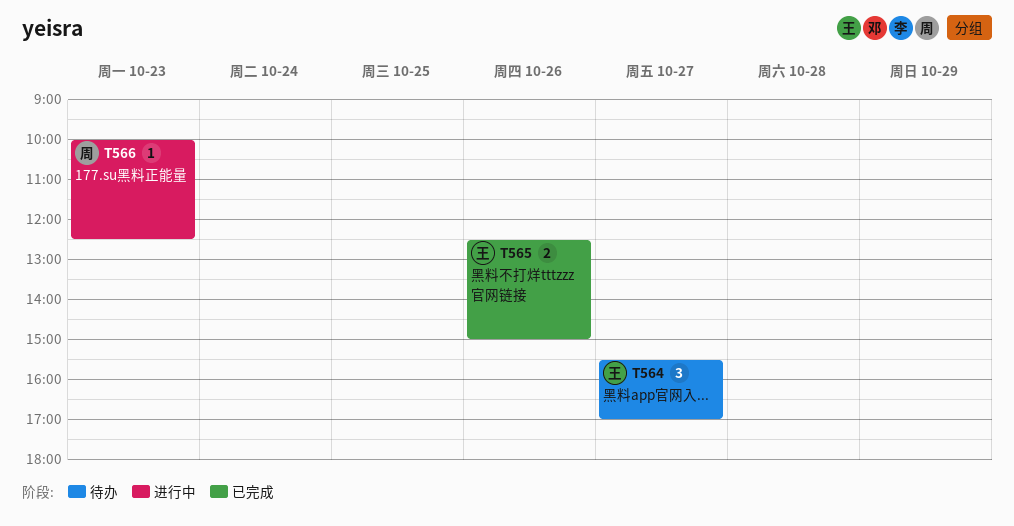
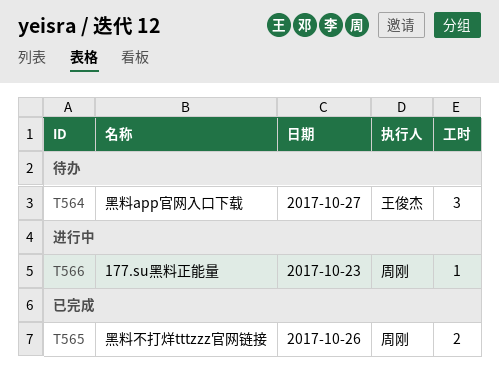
T565, owner: 王俊杰 -> 周刚

